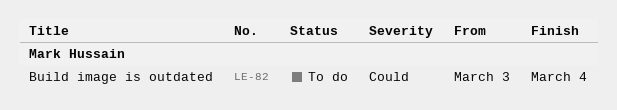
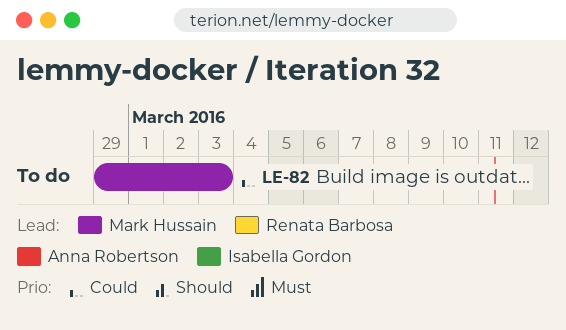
LE-82, start: Mar 3 -> Feb 29
LE-82, due: Mar 4 -> Mar 3

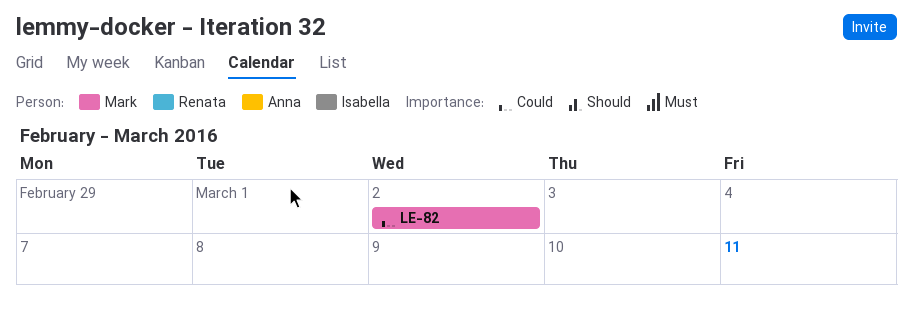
LE-82, start: Feb 29 -> Mar 2
LE-82, due: Mar 3 -> Mar 2

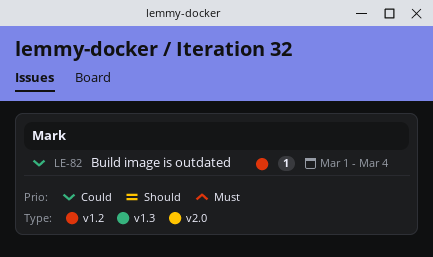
LE-82, start: Mar 2 -> Mar 1
LE-82, due: Mar 2 -> Mar 4

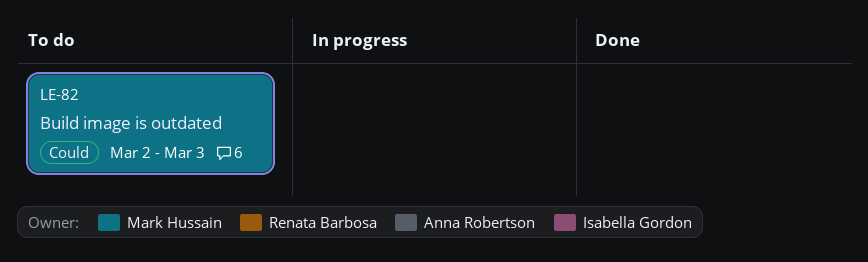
LE-82, start: Mar 1 -> Mar 2
LE-82, due: Mar 4 -> Mar 3

